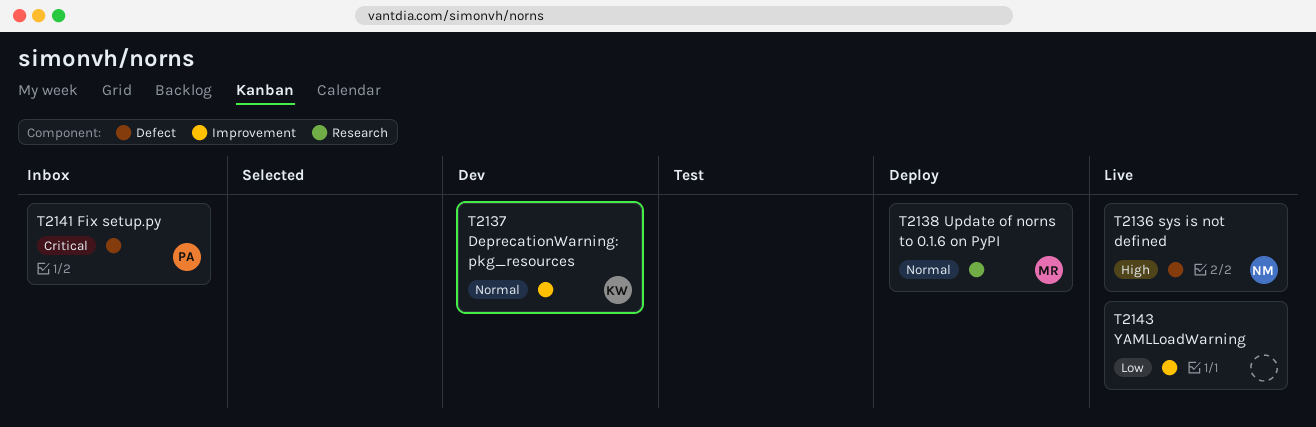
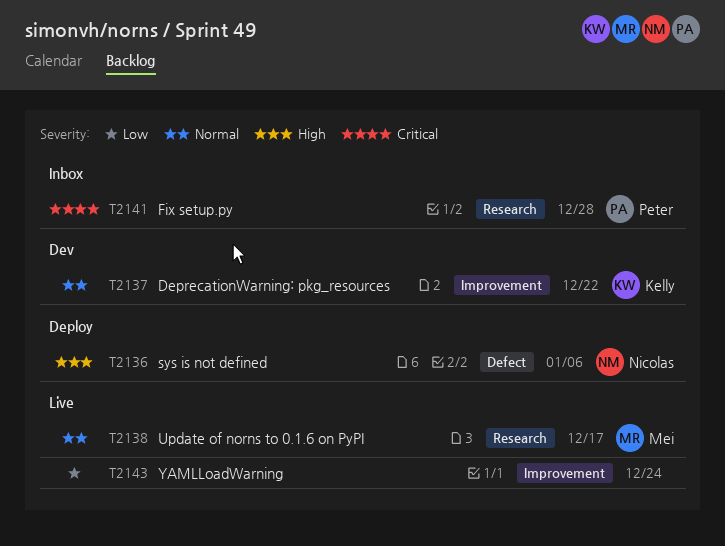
T2136, status: Live -> Deploy
T2138, status: Deploy -> Live
T2141, label: Defect -> Research

